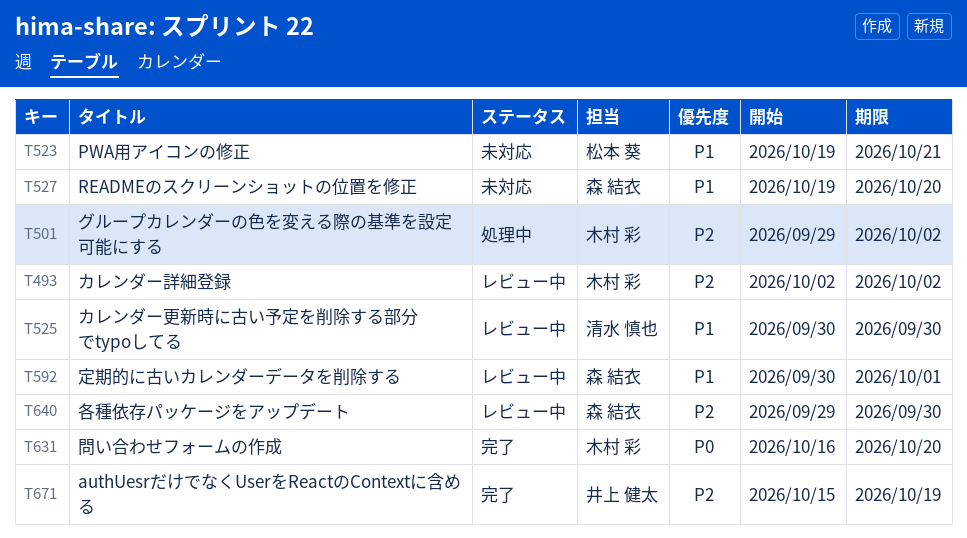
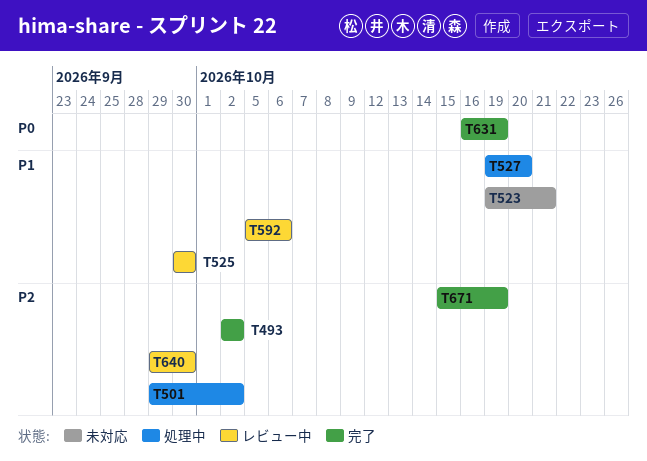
T493, status: レビュー中 -> 完了
T527, status: 未対応 -> 処理中
T592, start: Sep 30 -> Oct 5
T592, due: Oct 1 -> Oct 6
T631, due: Oct 20 -> Oct 19

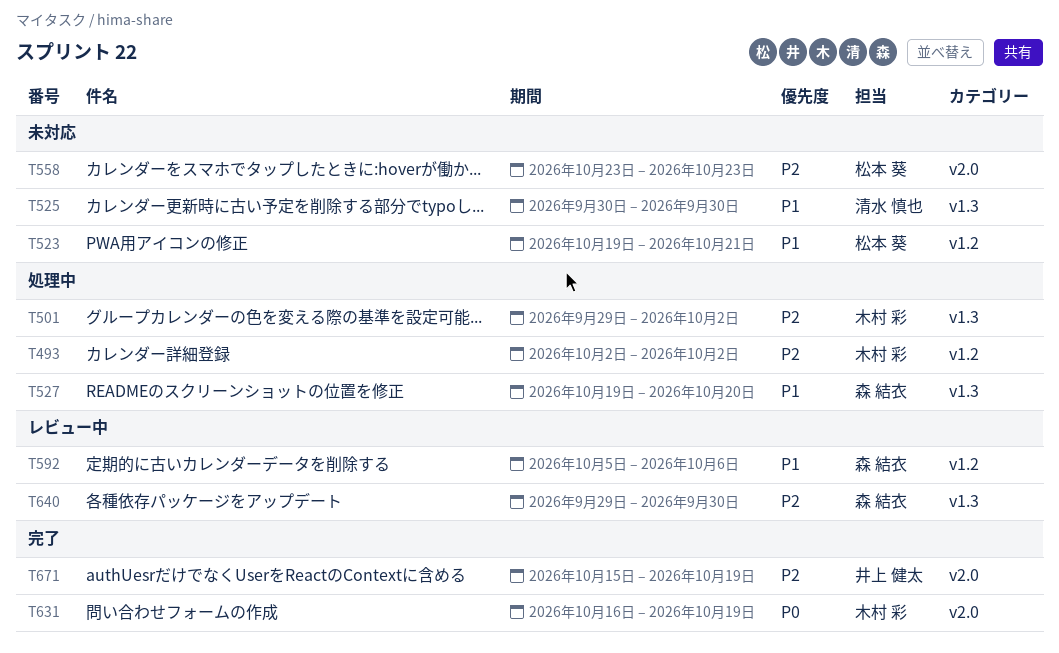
T493, status: 完了 -> 処理中
T525, status: レビュー中 -> 未対応
T558: none -> present

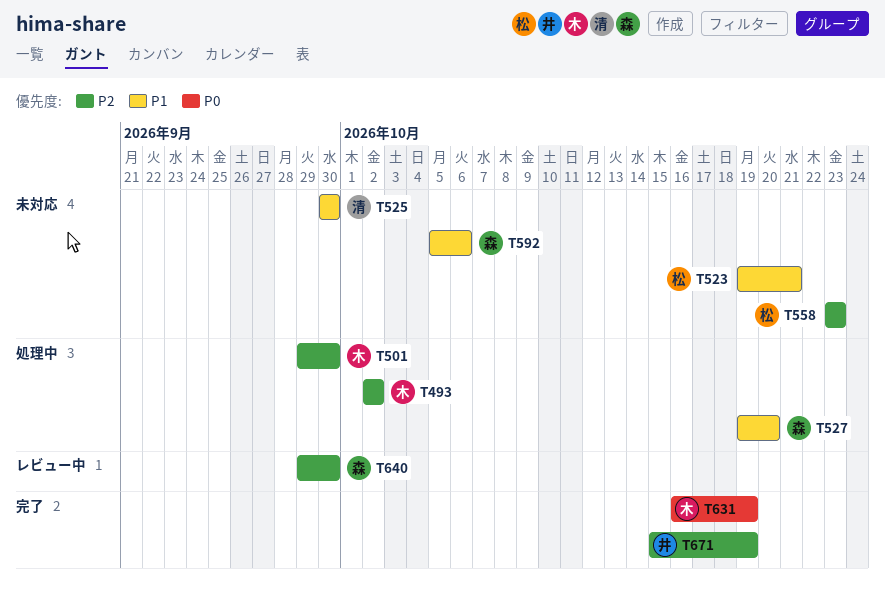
T501, due: Oct 2 -> Sep 30
T592, status: レビュー中 -> 未対応

